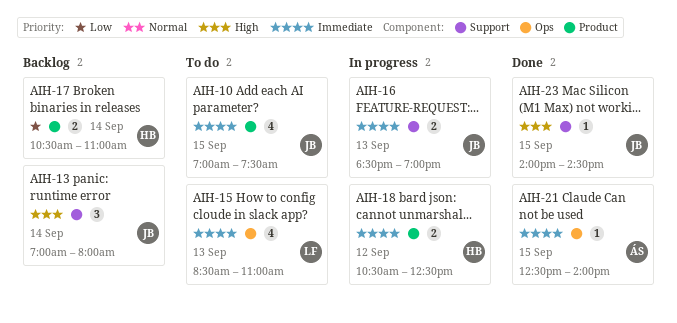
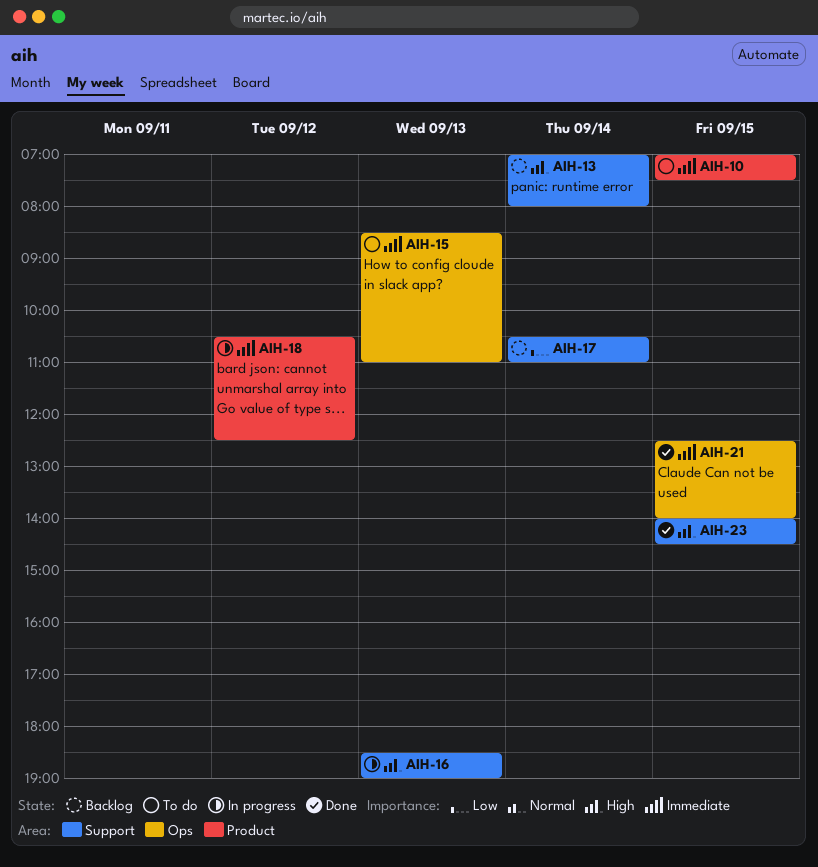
AIH-16, priority: Immediate -> High
AIH-17, label: Product -> Support

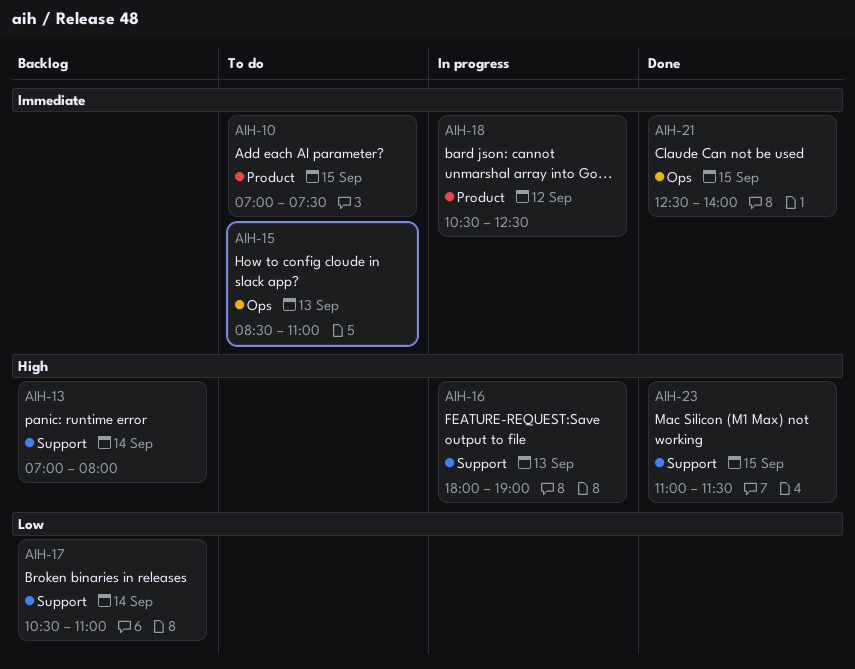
AIH-16, begins: 18:30 -> 18:00
AIH-23, begins: 14:00 -> 11:00
AIH-23, ends: 14:30 -> 11:30

